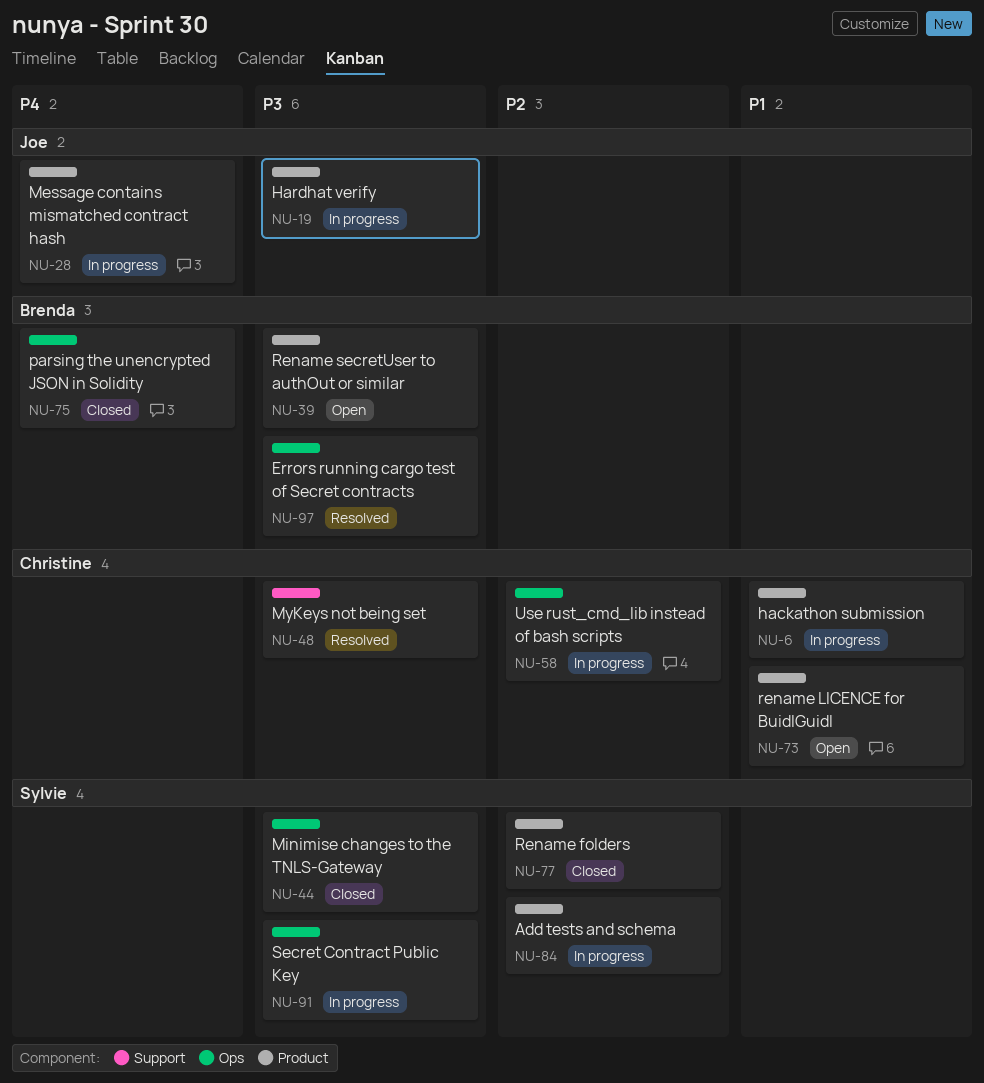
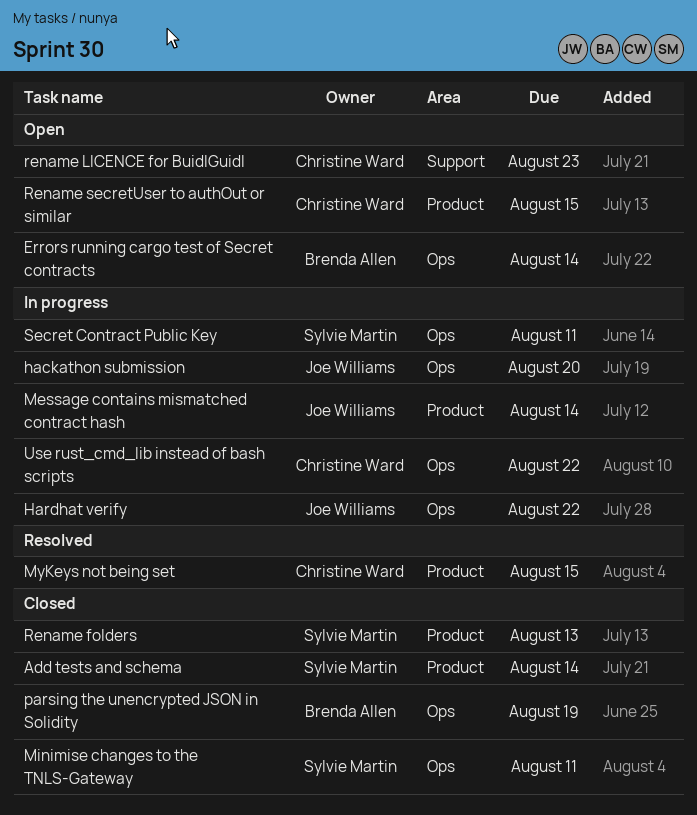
Add tests and schema, status: In progress -> Closed
Errors running cargo test of Secret contracts, status: Resolved -> Open
hackathon submission, owner: Christine Ward -> Joe Williams
hackathon submission, label: Product -> Ops
Hardhat verify, label: Product -> Ops
MyKeys not being set, label: Support -> Product
rename LICENCE for BuidlGuidl, label: Product -> Support
Rename secretUser to authOut or similar, owner: Brenda Allen -> Christine Ward

